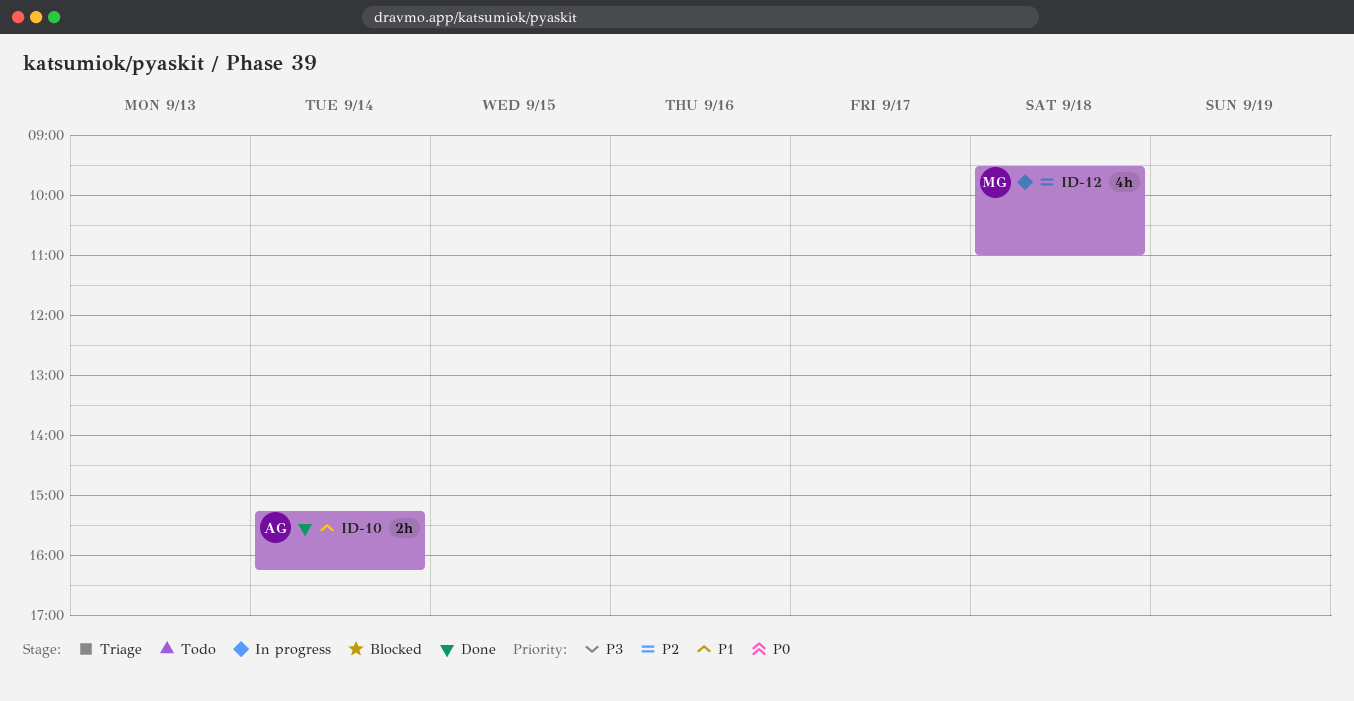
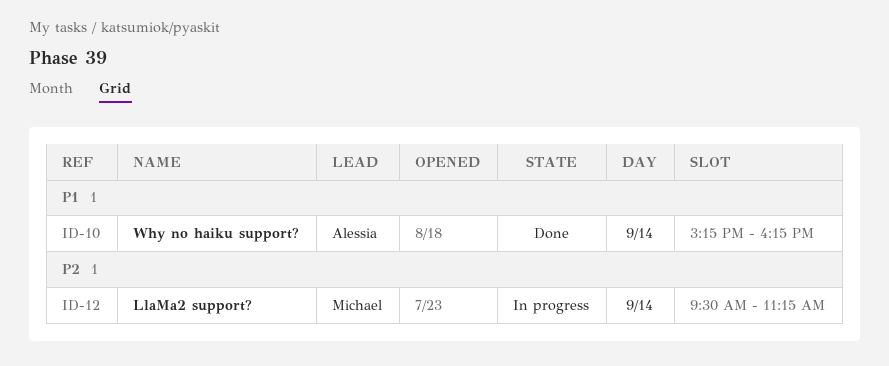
ID-12, day: Sep 18 -> Sep 14
ID-12, ends: 11:00 -> 11:15

